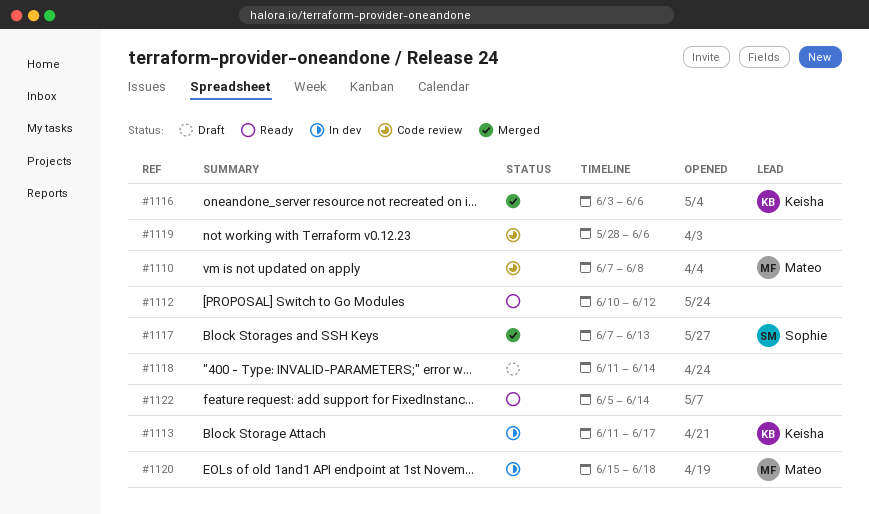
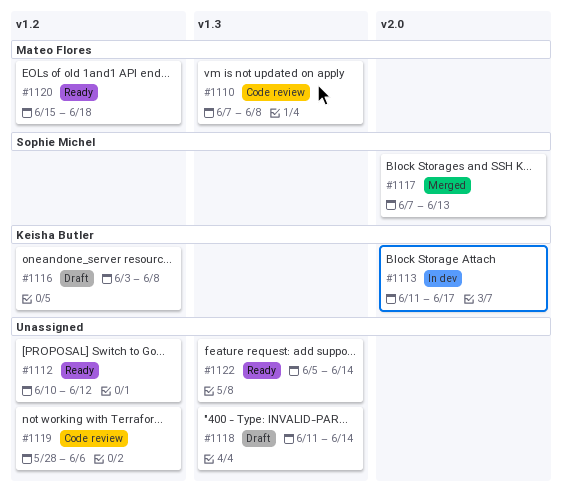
#1116, status: Merged -> Draft
#1116, due: Jun 6 -> Jun 8
#1120, status: In dev -> Ready

